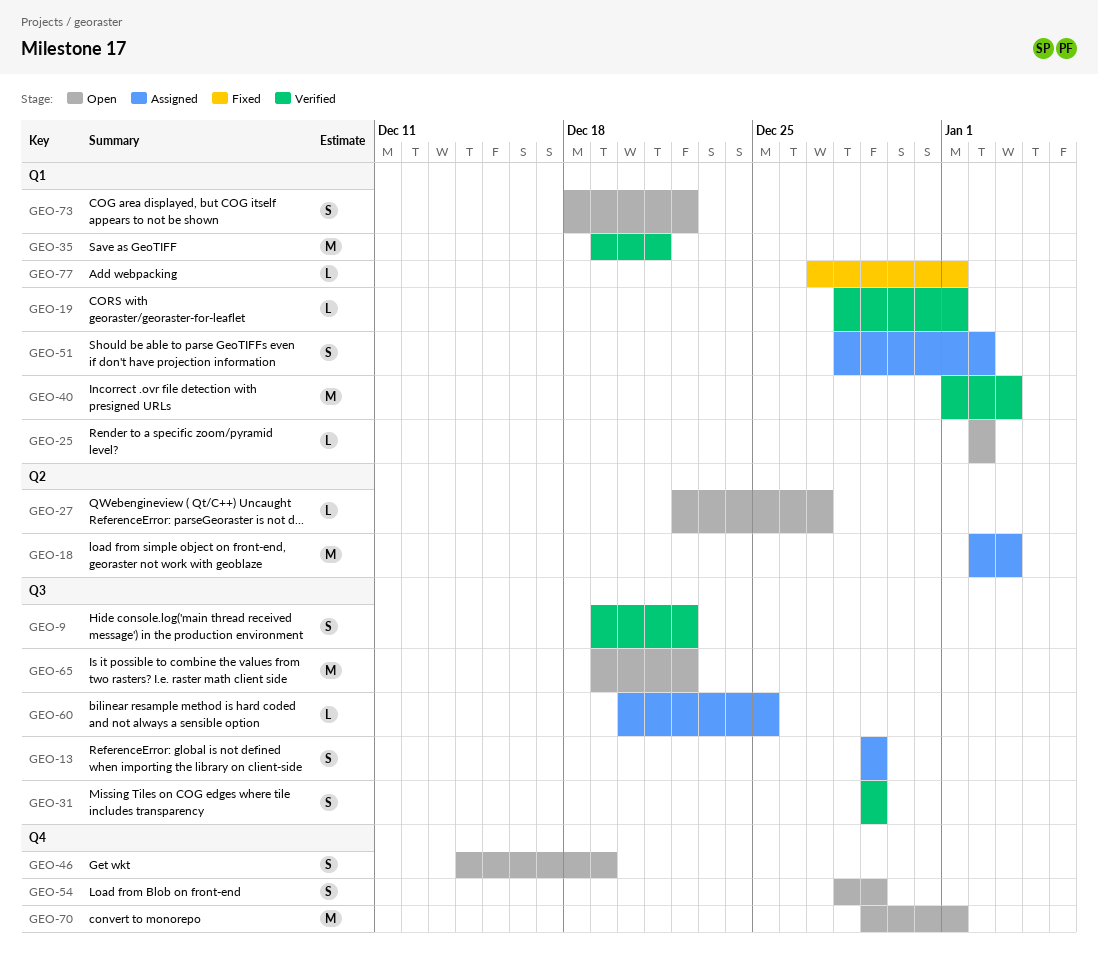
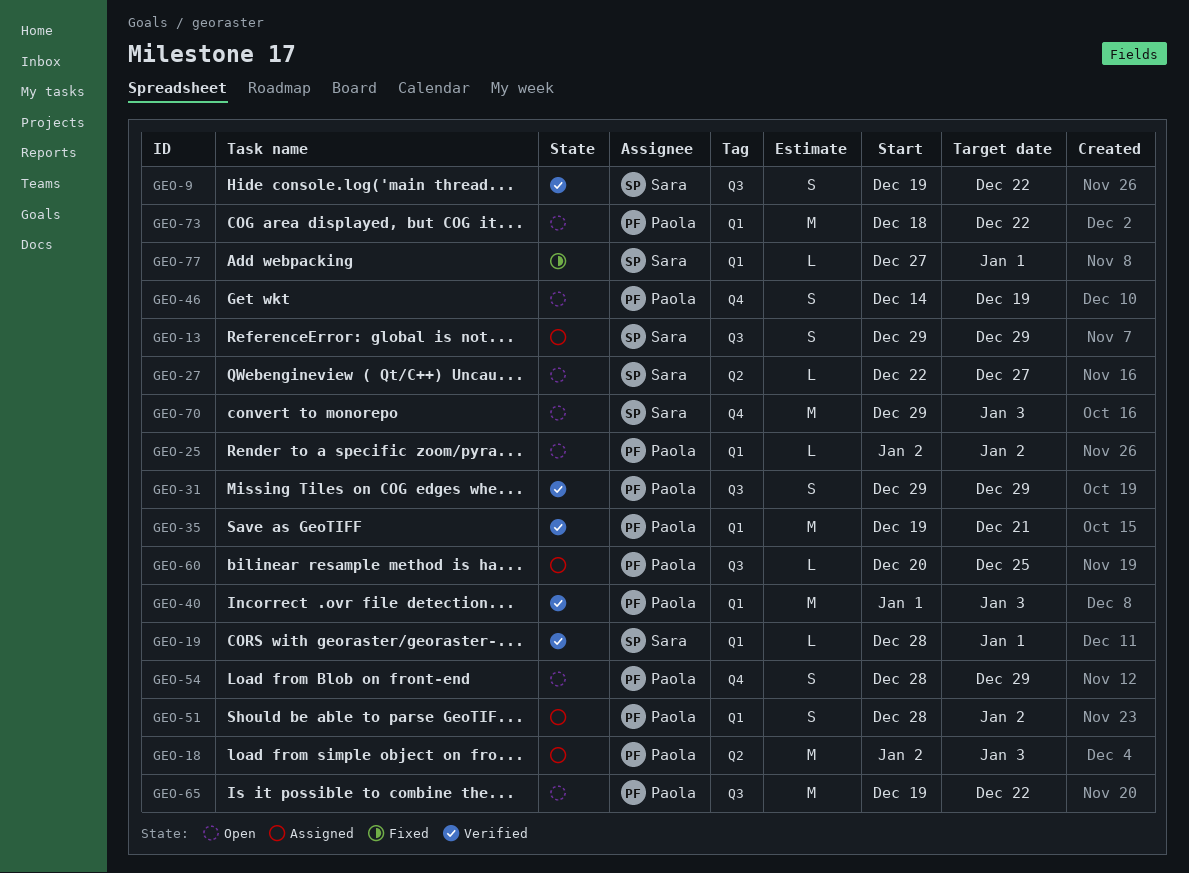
GEO-70, due: Jan 1 -> Jan 3
GEO-73, estimate: S -> M

